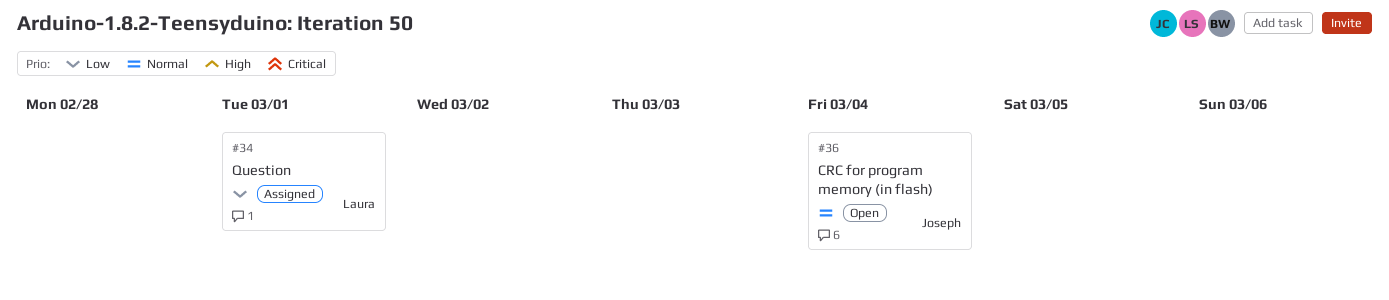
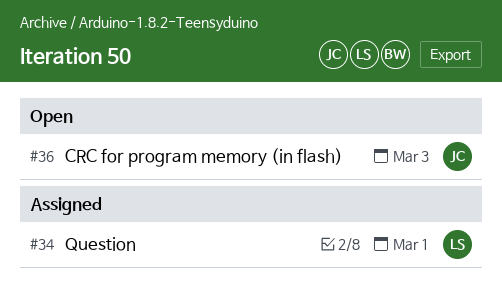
#36, due: Mar 4 -> Mar 3

